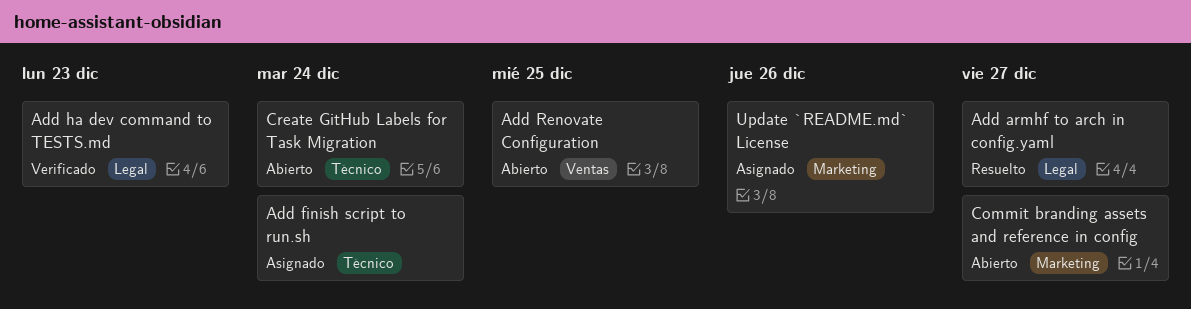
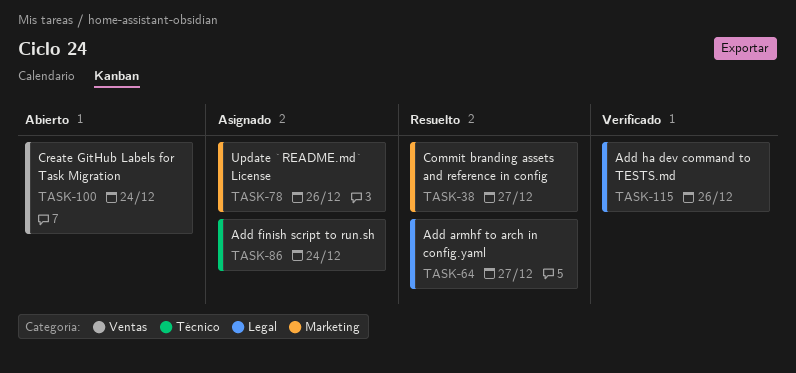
Add ha dev command to TESTS.md, due: Dec 23 -> Dec 26
Add Renovate Configuration: present -> none
Commit branding assets and reference in config, status: Abierto -> Resuelto
Create GitHub Labels for Task Migration, label: Técnico -> Ventas

